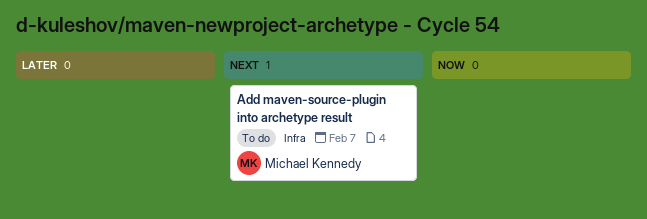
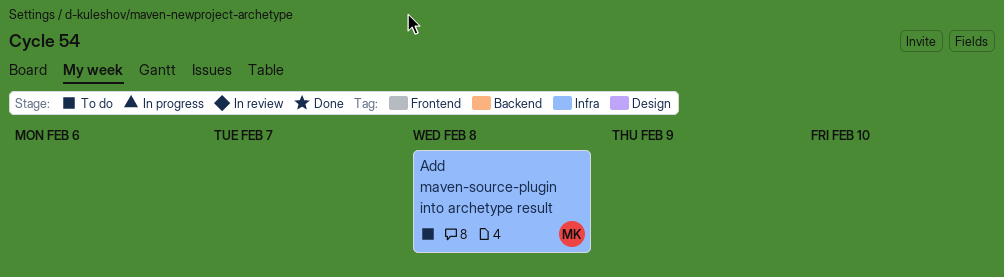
Add maven-source-plugin into archetype result, due: Feb 7 -> Feb 8

